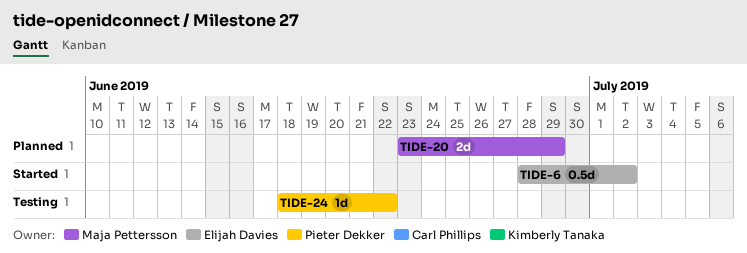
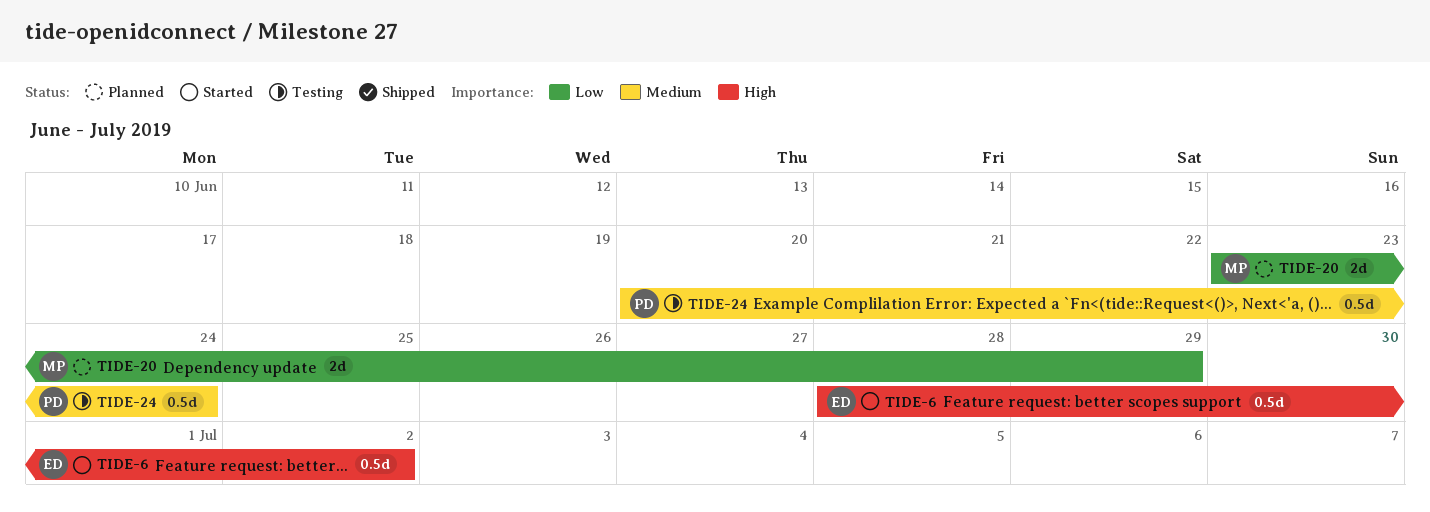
TIDE-24, estimate: 1d -> 0.5d
TIDE-24, start: Jun 18 -> Jun 20
TIDE-24, due: Jun 22 -> Jun 24

